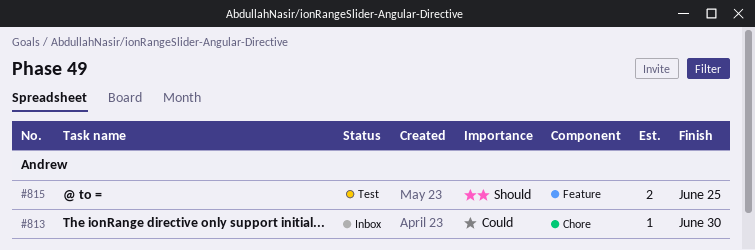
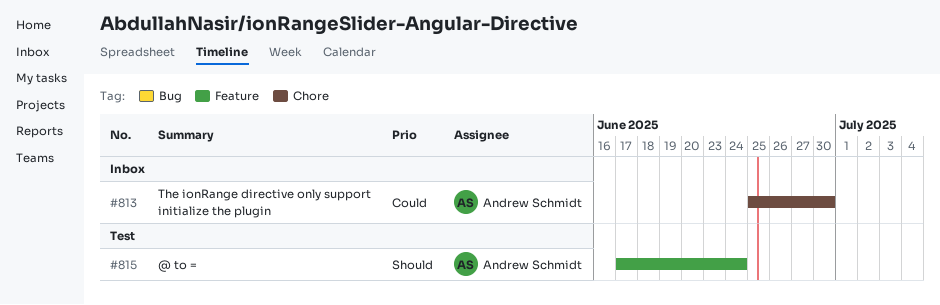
#815, due: Jun 25 -> Jun 24

